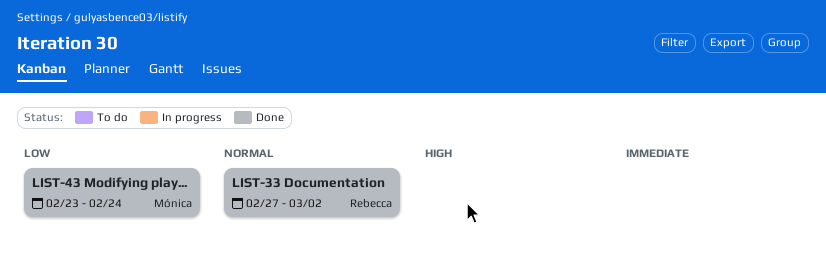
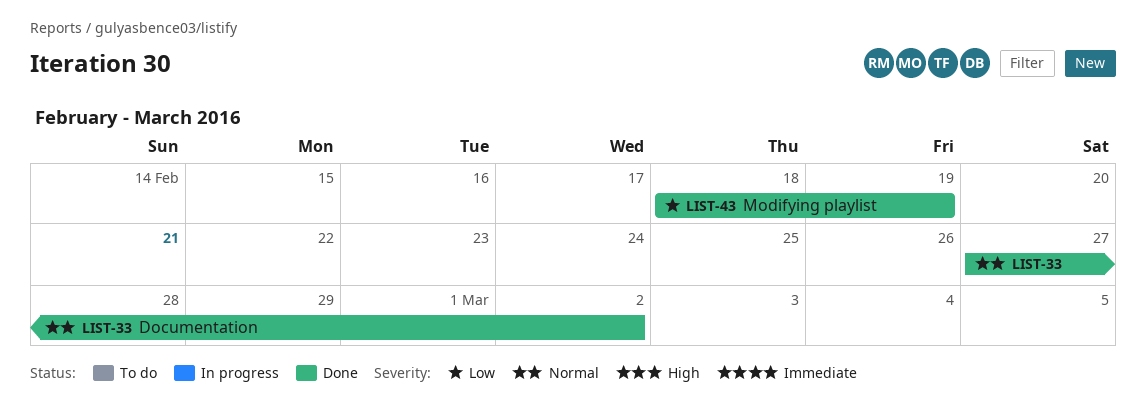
LIST-43, start: Feb 23 -> Feb 18
LIST-43, due: Feb 24 -> Feb 19

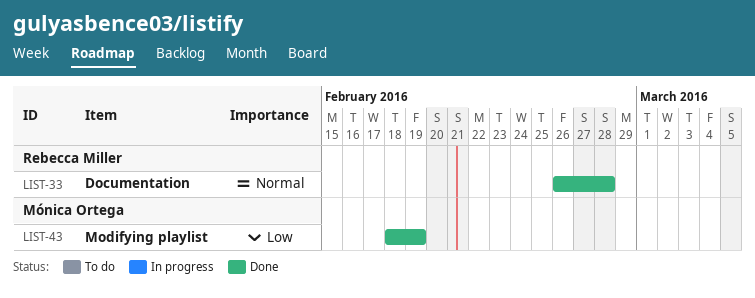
LIST-33, start: Feb 27 -> Feb 26
LIST-33, due: Mar 2 -> Feb 28

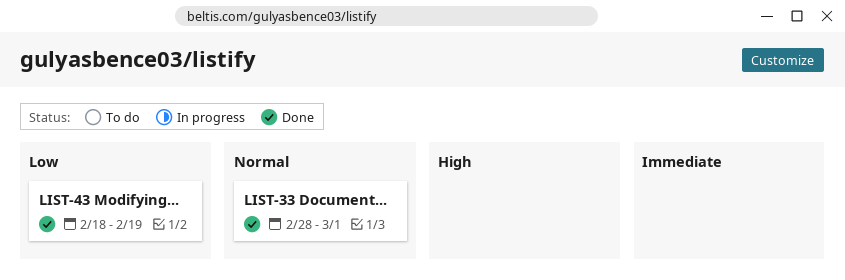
LIST-33, start: Feb 26 -> Feb 28
LIST-33, due: Feb 28 -> Mar 1

